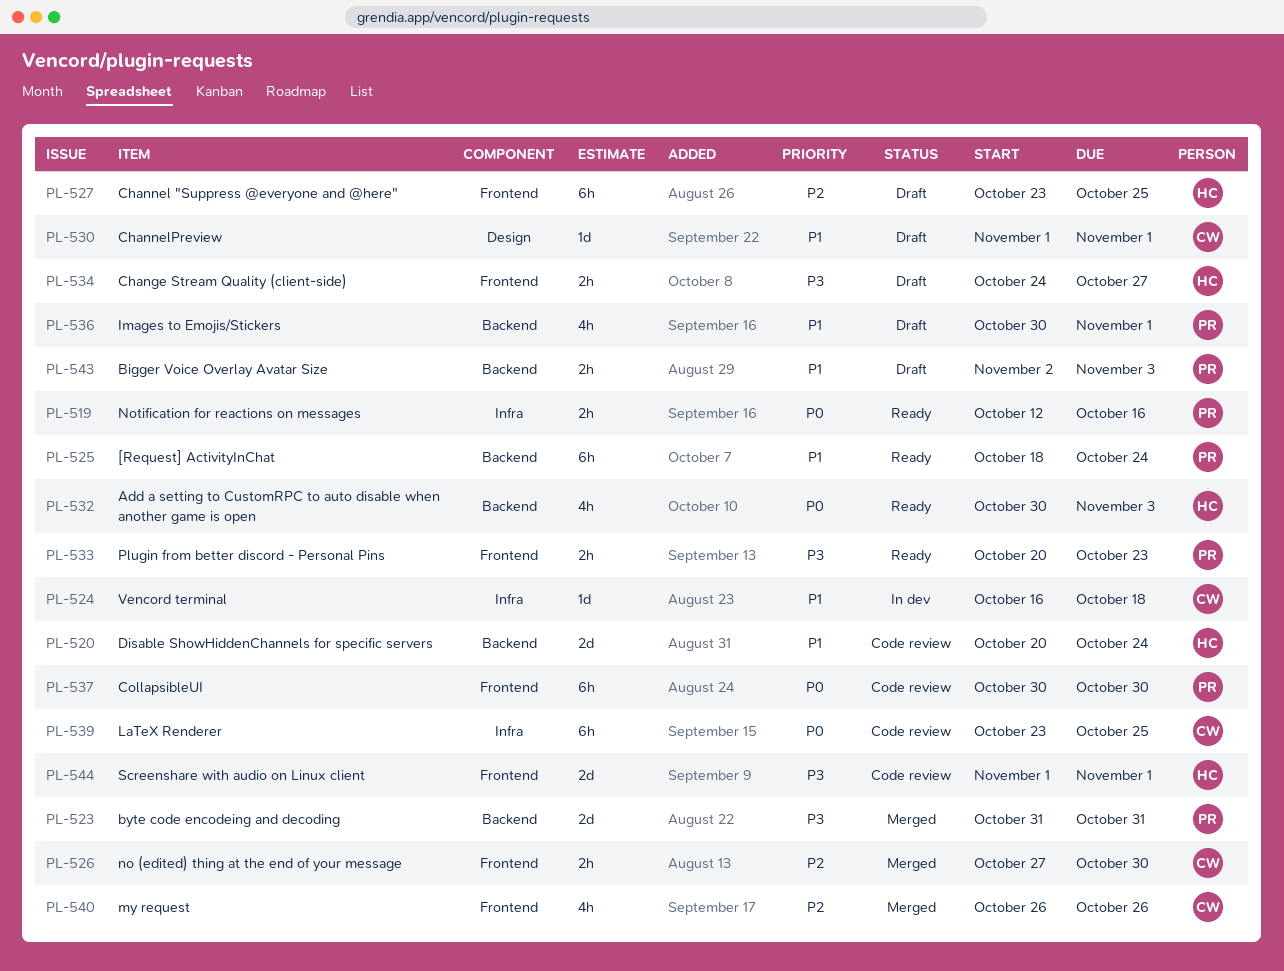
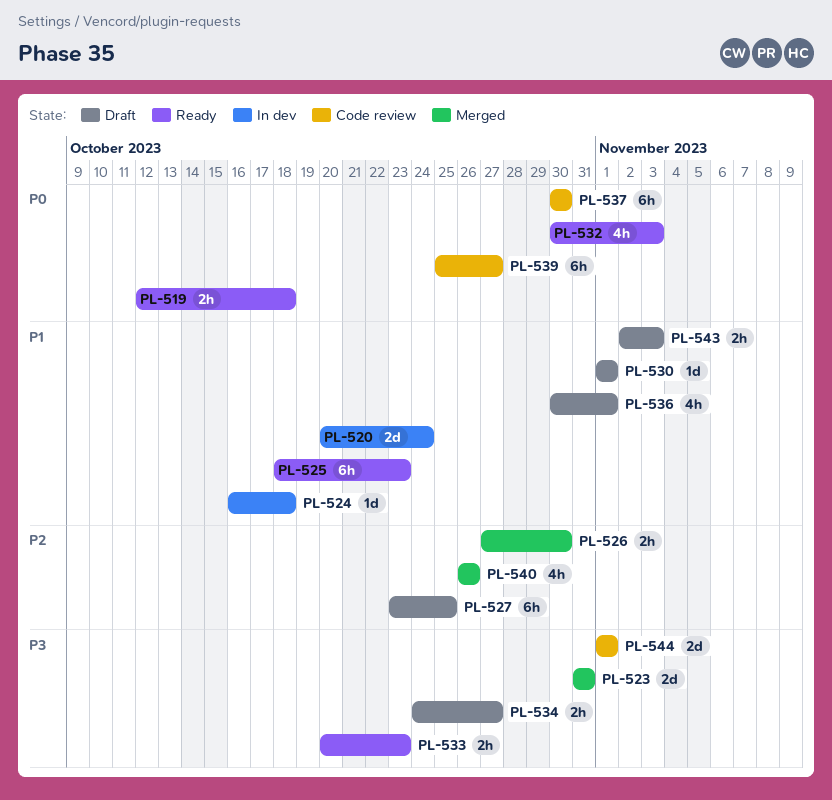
PL-519, due: Oct 16 -> Oct 18
PL-520, status: Code review -> In dev
PL-525, due: Oct 24 -> Oct 23
PL-539, start: Oct 23 -> Oct 25
PL-539, due: Oct 25 -> Oct 27

